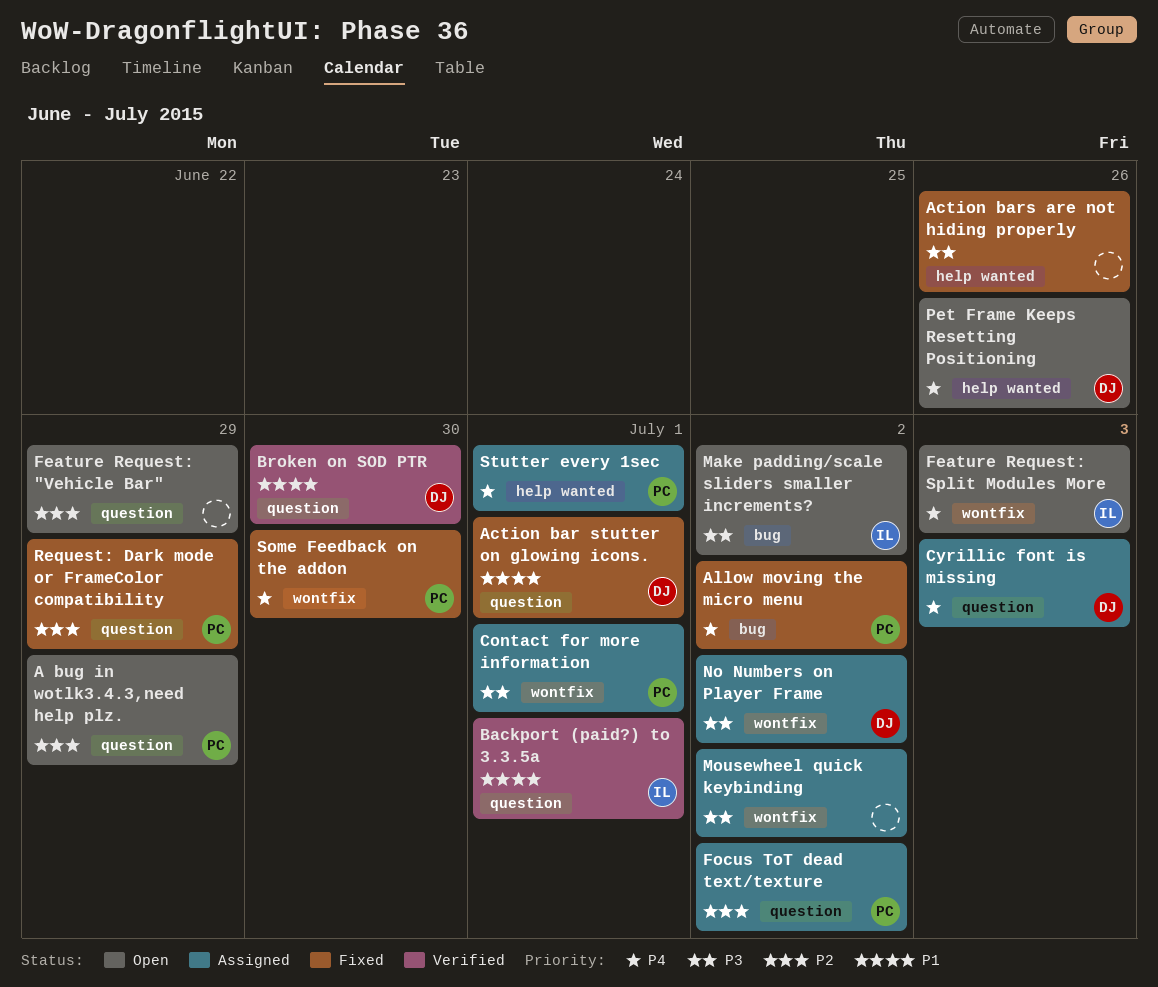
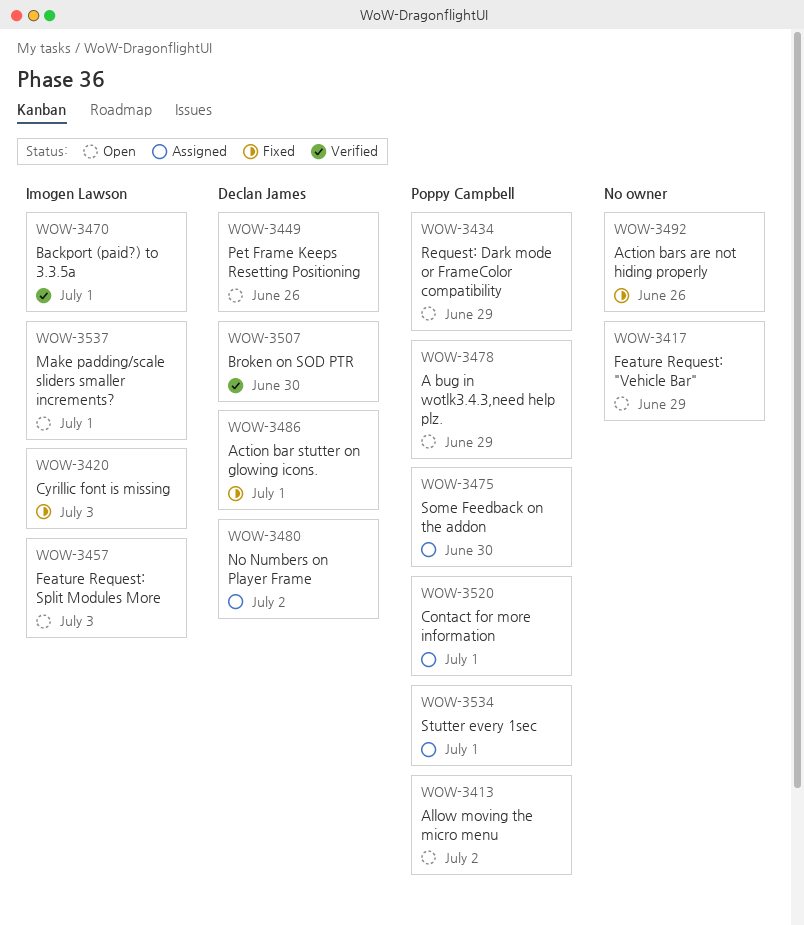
Allow moving the micro menu, status: Fixed -> Open
Cyrillic font is missing, status: Assigned -> Fixed
Cyrillic font is missing, owner: Declan James -> Imogen Lawson
Focus ToT dead text/texture: present -> none
Make padding/scale sliders smaller increments?, due: Jul 2 -> Jul 1
Mousewheel quick keybinding: present -> none
Request: Dark mode or FrameColor compatibility, status: Fixed -> Open
Some Feedback on the addon, status: Fixed -> Assigned

